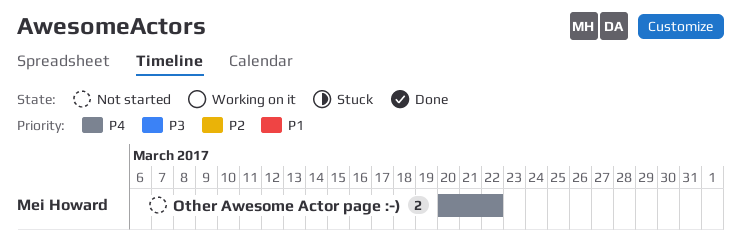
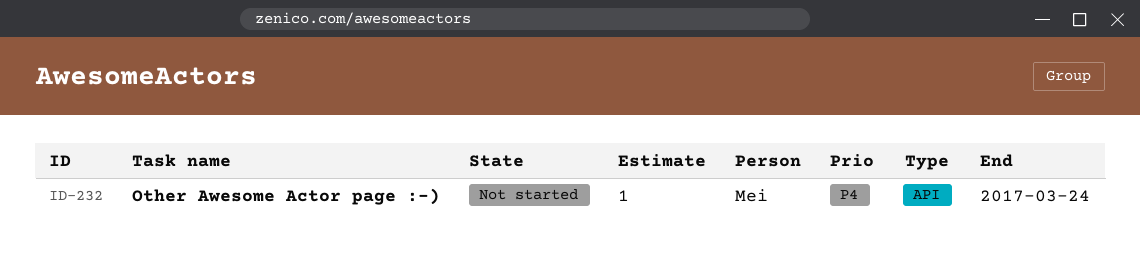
Other Awesome Actor page :-), estimate: 2 -> 1
Other Awesome Actor page :-), due: Mar 22 -> Mar 24

